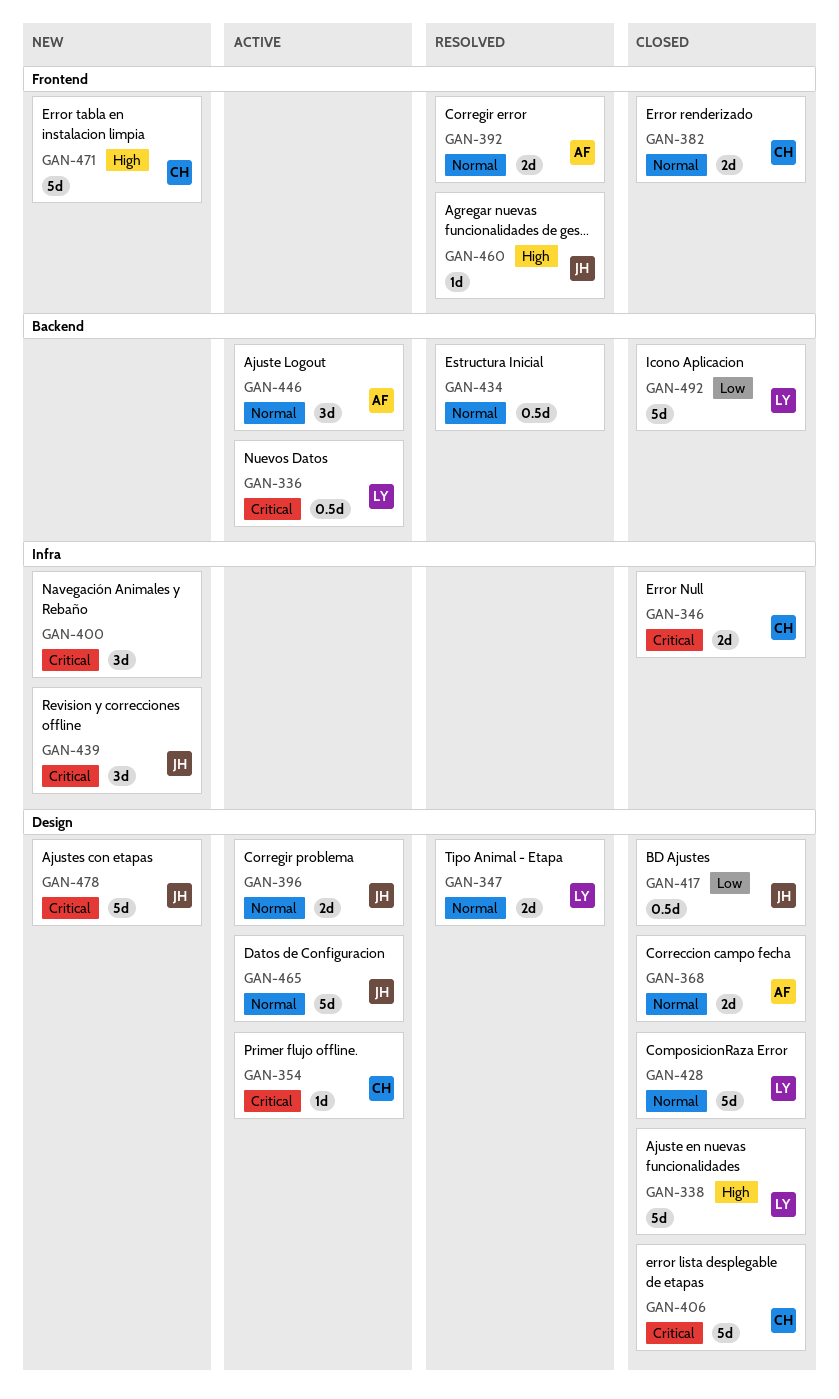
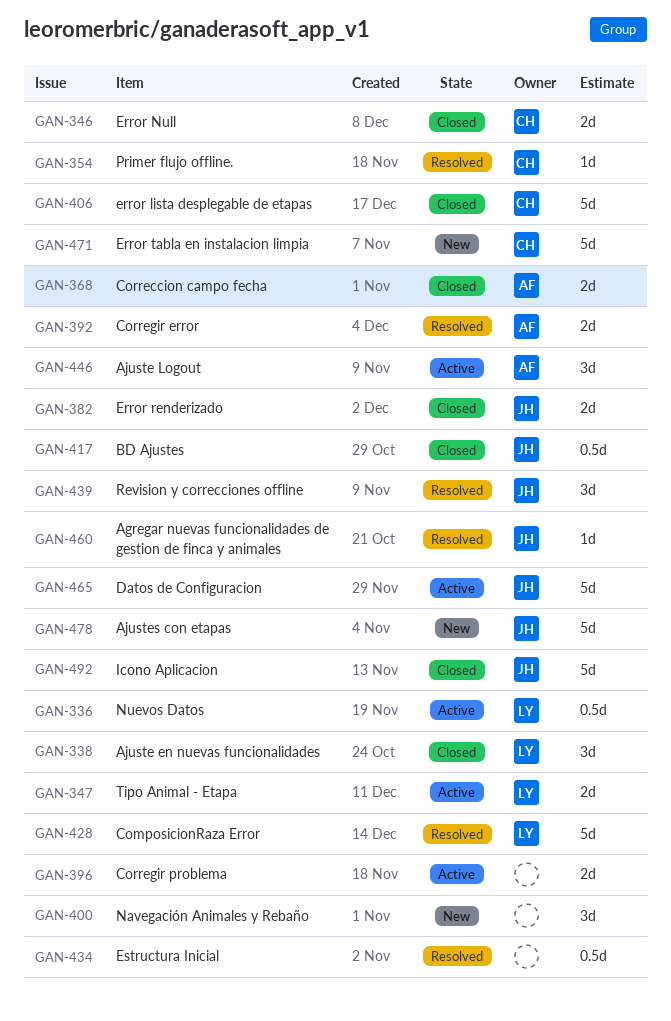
GAN-338, estimate: 5d -> 3d
GAN-347, status: Resolved -> Active
GAN-354, status: Active -> Resolved
GAN-382, owner: CH -> JH
GAN-396, owner: JH -> none
GAN-428, status: Closed -> Resolved
GAN-439, status: New -> Resolved
GAN-492, owner: LY -> JH

